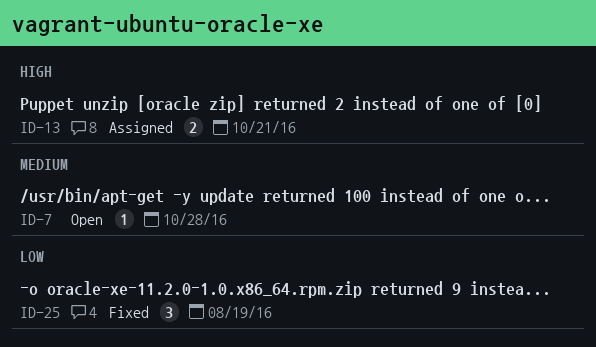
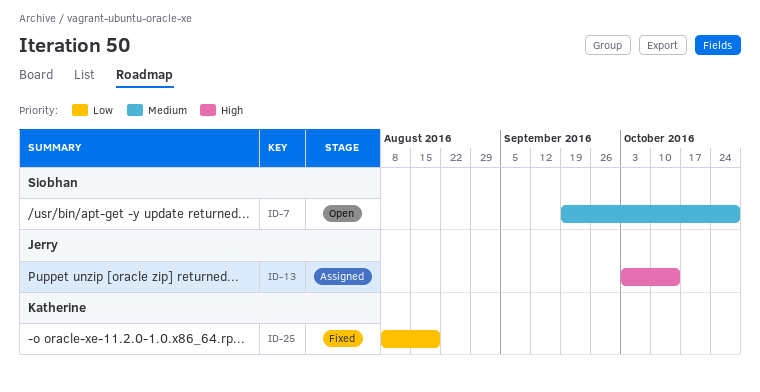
ID-13, due: Oct 21 -> Oct 14

